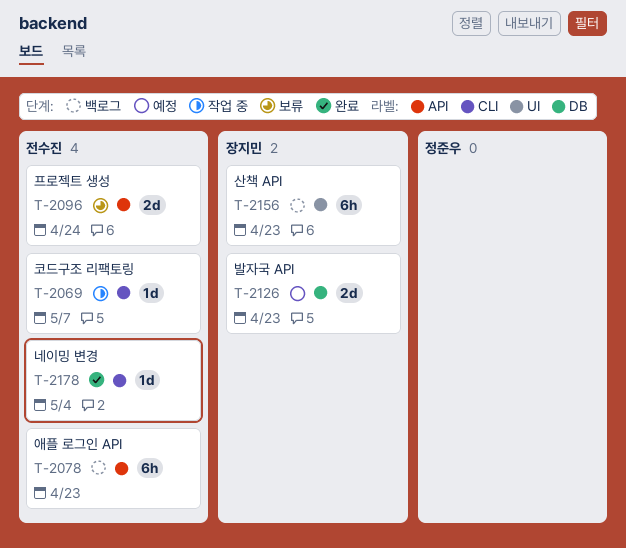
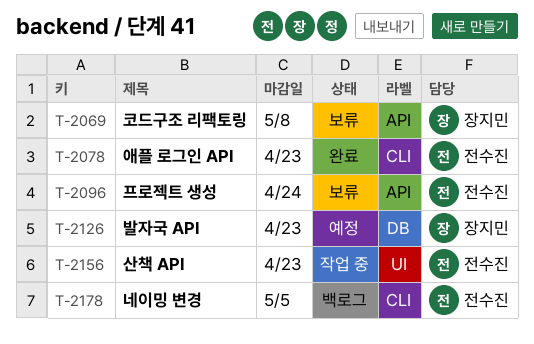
T-2069, status: 작업 중 -> 보류
T-2069, owner: 전수진 -> 장지민
T-2069, label: CLI -> API
T-2069, due: May 7 -> May 8
T-2078, status: 백로그 -> 완료
T-2078, label: API -> CLI
T-2156, status: 백로그 -> 작업 중
T-2156, owner: 장지민 -> 전수진
T-2178, status: 완료 -> 백로그
T-2178, due: May 4 -> May 5

